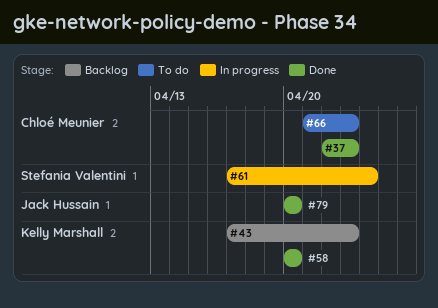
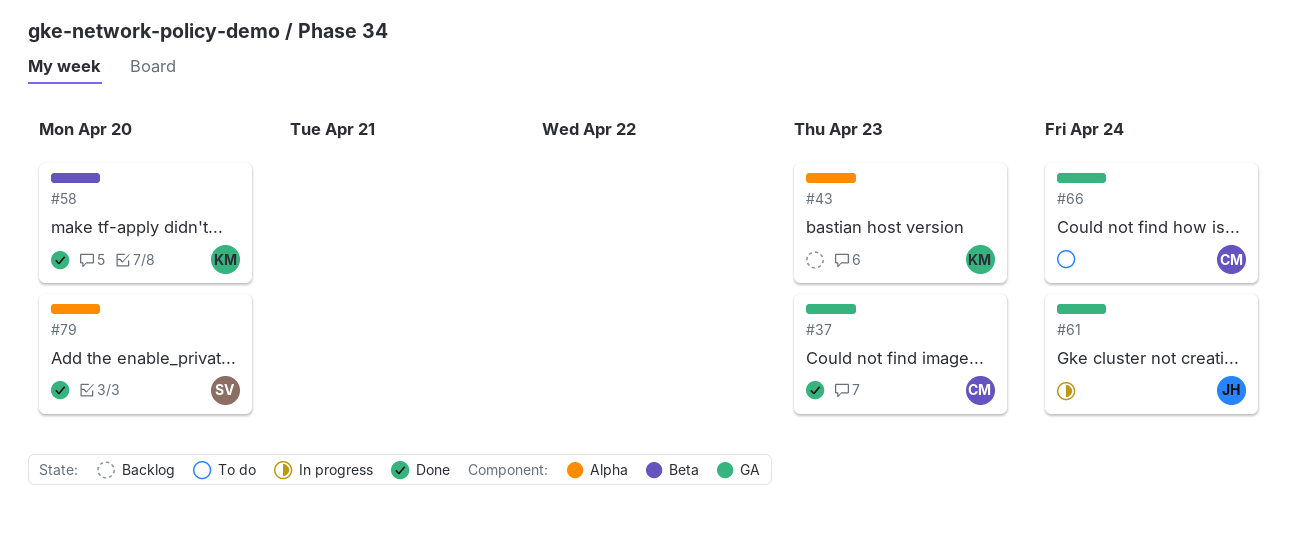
#61, owner: Stefania Valentini -> Jack Hussain
#66, due: Apr 23 -> Apr 24
#79, owner: Jack Hussain -> Stefania Valentini

